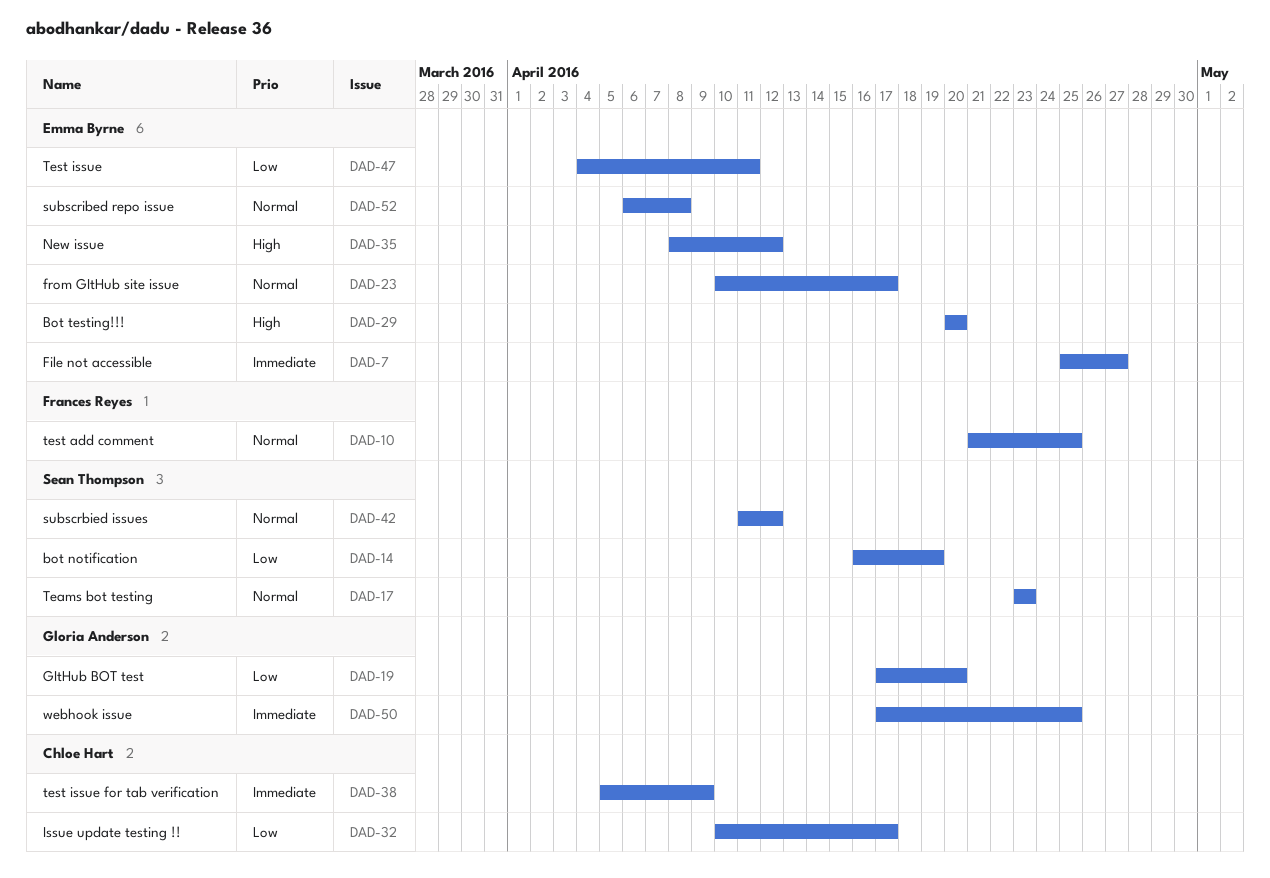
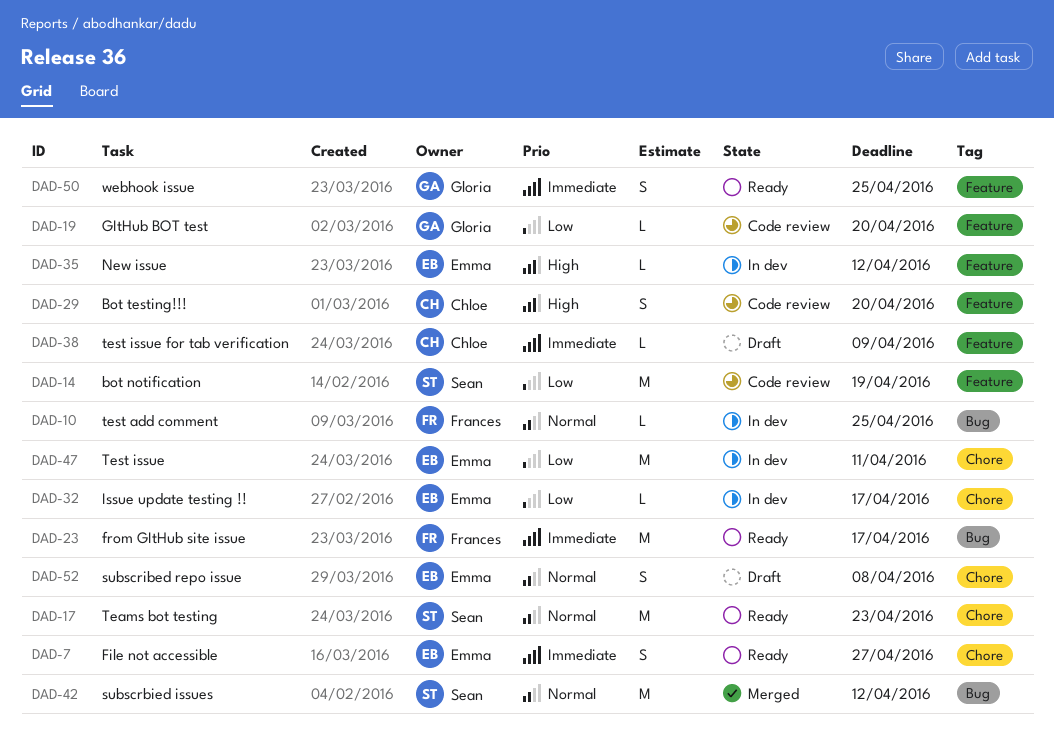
DAD-23, owner: Emma Byrne -> Frances Reyes
DAD-23, priority: Normal -> Immediate
DAD-29, owner: Emma Byrne -> Chloe Hart
DAD-32, owner: Chloe Hart -> Emma Byrne

